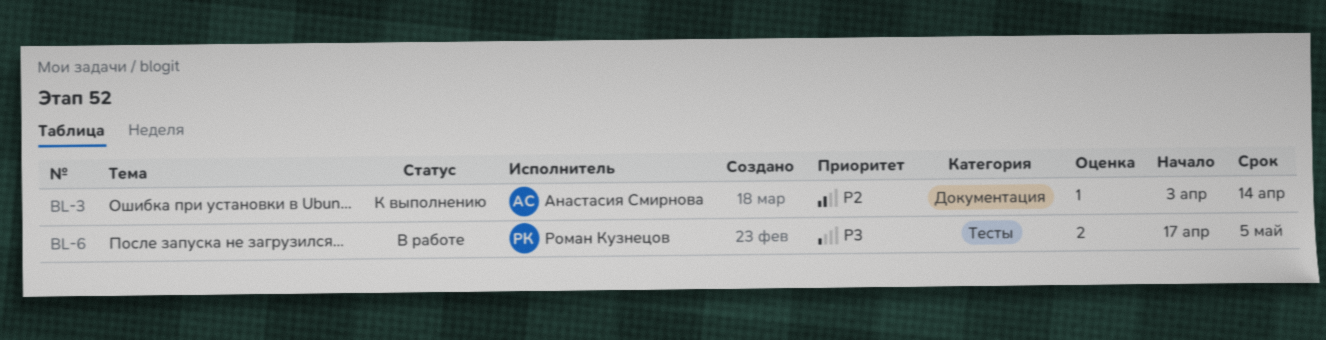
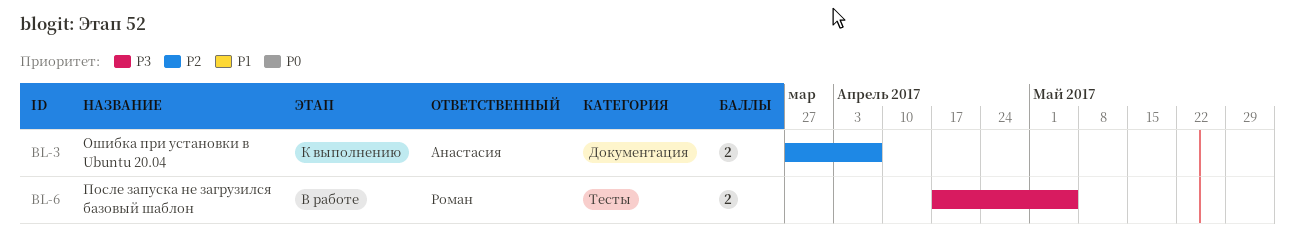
BL-3, estimate: 1 -> 2
BL-3, start: Apr 3 -> Mar 27
BL-3, due: Apr 14 -> Apr 7

